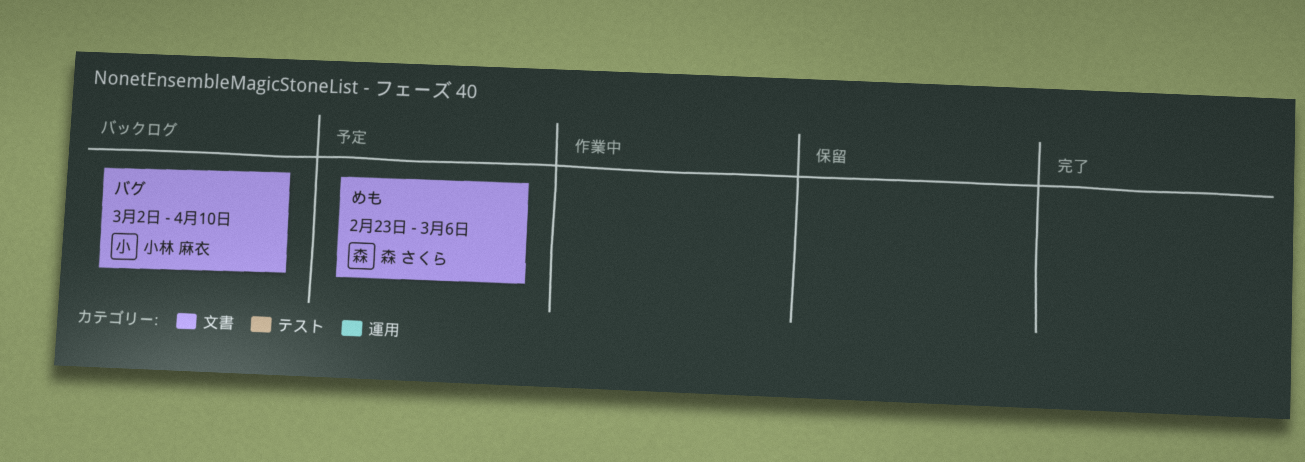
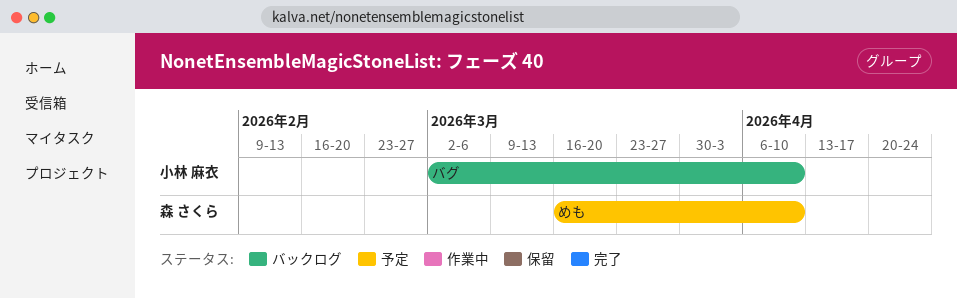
めも, start: Feb 23 -> Mar 16
めも, due: Mar 6 -> Apr 10

